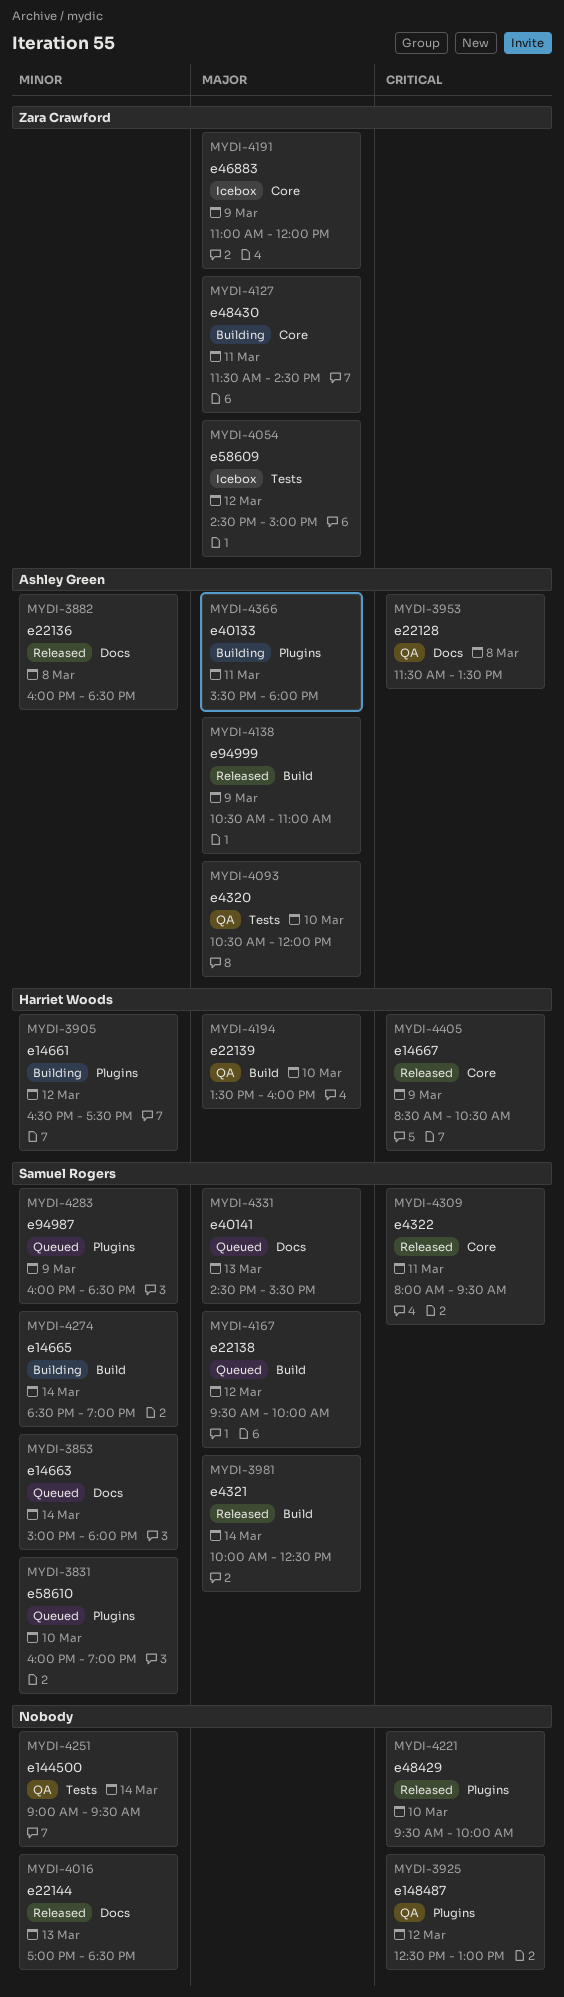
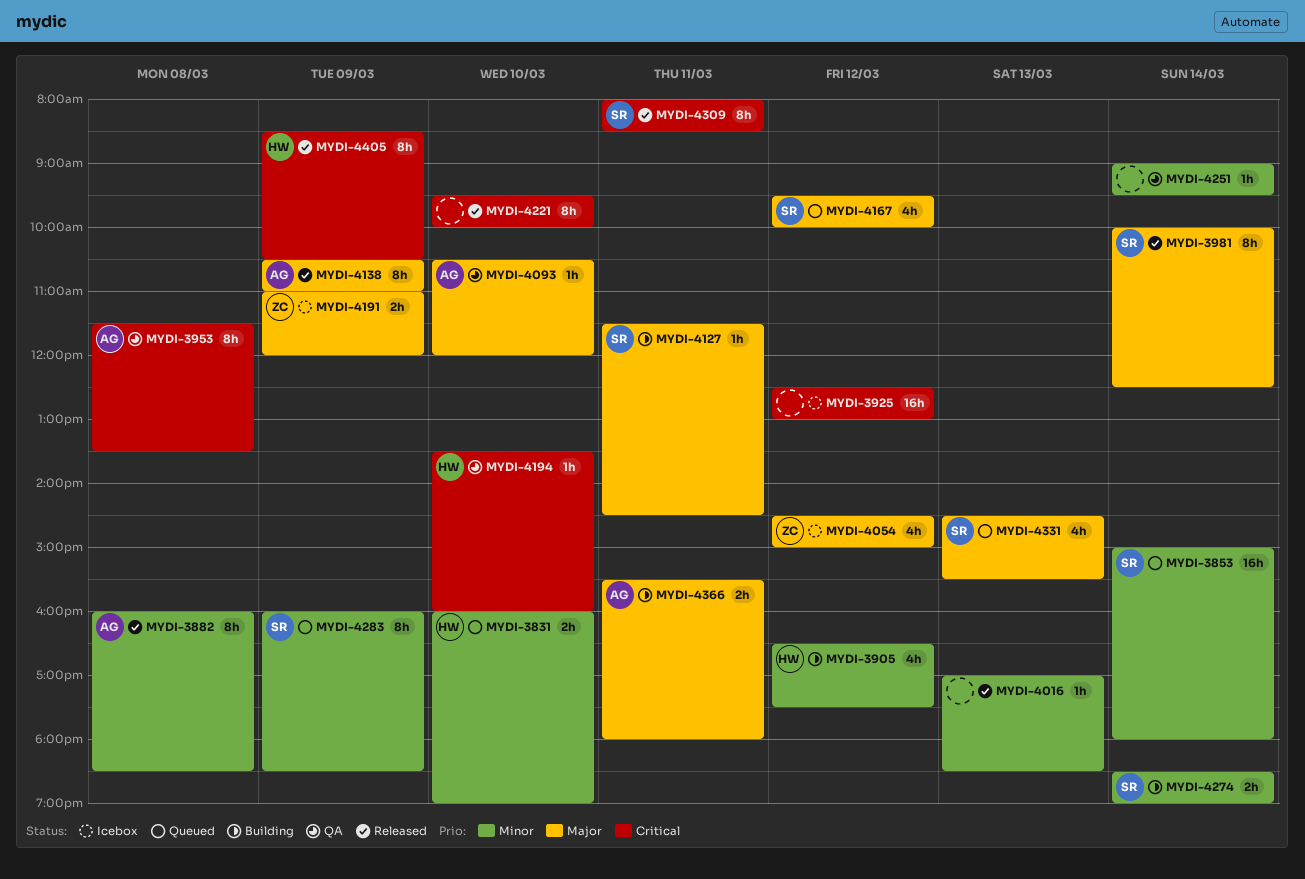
MYDI-3831, owner: Samuel Rogers -> Harriet Woods
MYDI-3925, status: QA -> Icebox
MYDI-4127, owner: Zara Crawford -> Samuel Rogers
MYDI-4194, priority: Major -> Critical
MYDI-4309, ends: 09:30 -> 08:30

